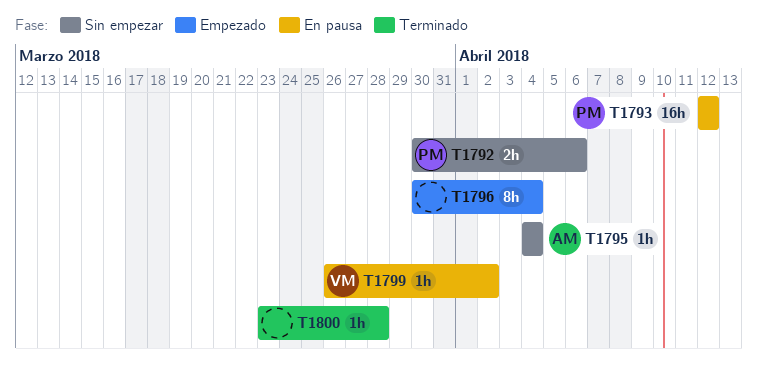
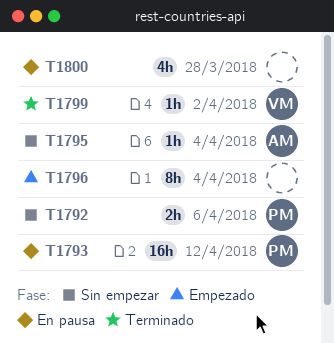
T1799, status: En pausa -> Terminado
T1800, status: Terminado -> En pausa
T1800, estimate: 1h -> 4h

